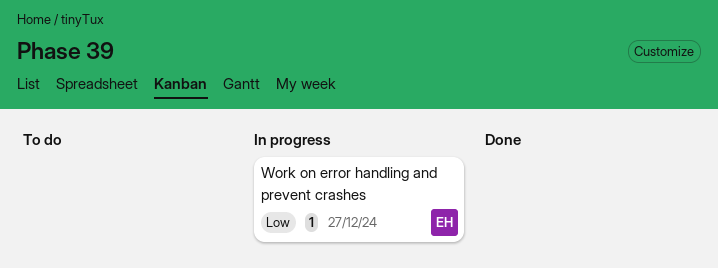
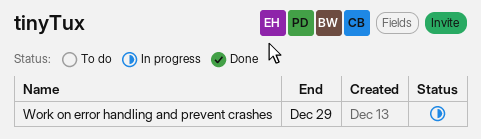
Work on error handling and prevent crashes, due: Dec 27 -> Dec 29

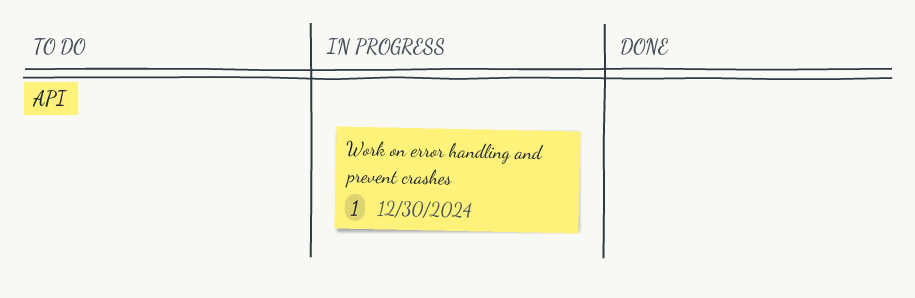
Work on error handling and prevent crashes, due: Dec 29 -> Dec 30

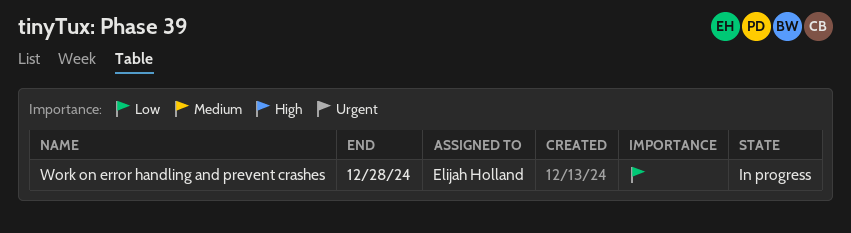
Work on error handling and prevent crashes, due: Dec 30 -> Dec 28

